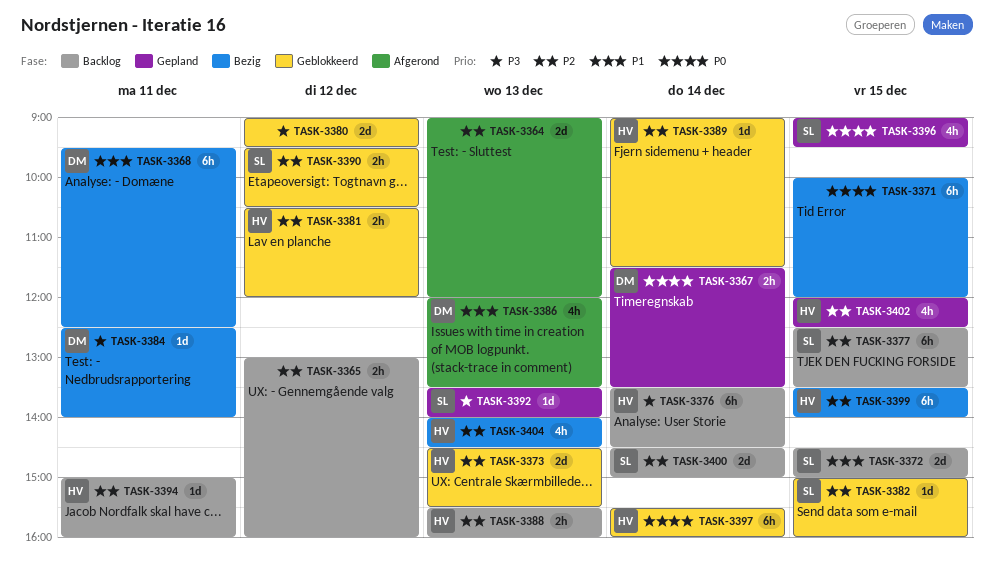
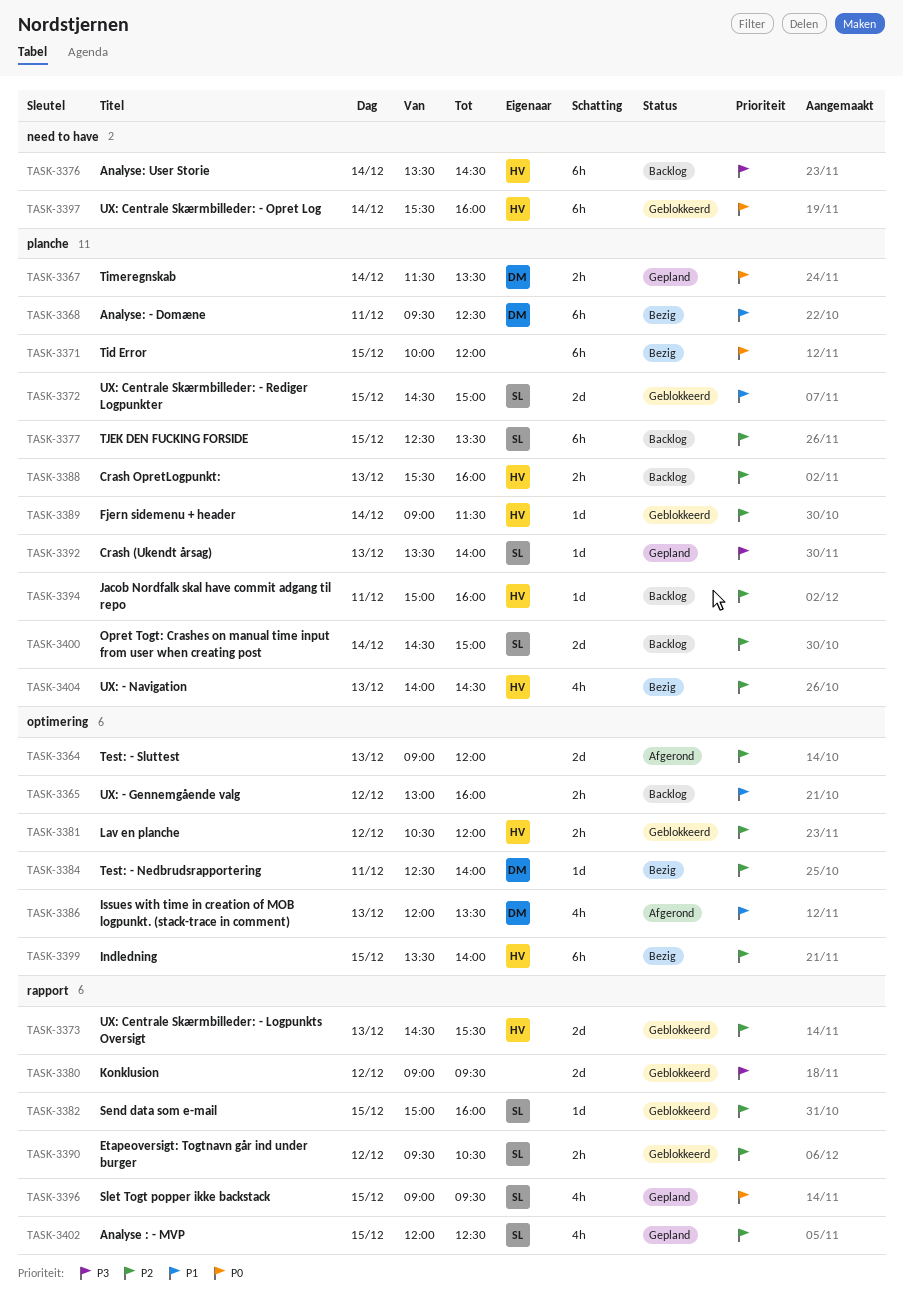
TASK-3365, priority: P2 -> P1
TASK-3372, status: Backlog -> Geblokkeerd
TASK-3384, priority: P3 -> P2
TASK-3402, owner: HV -> SL

